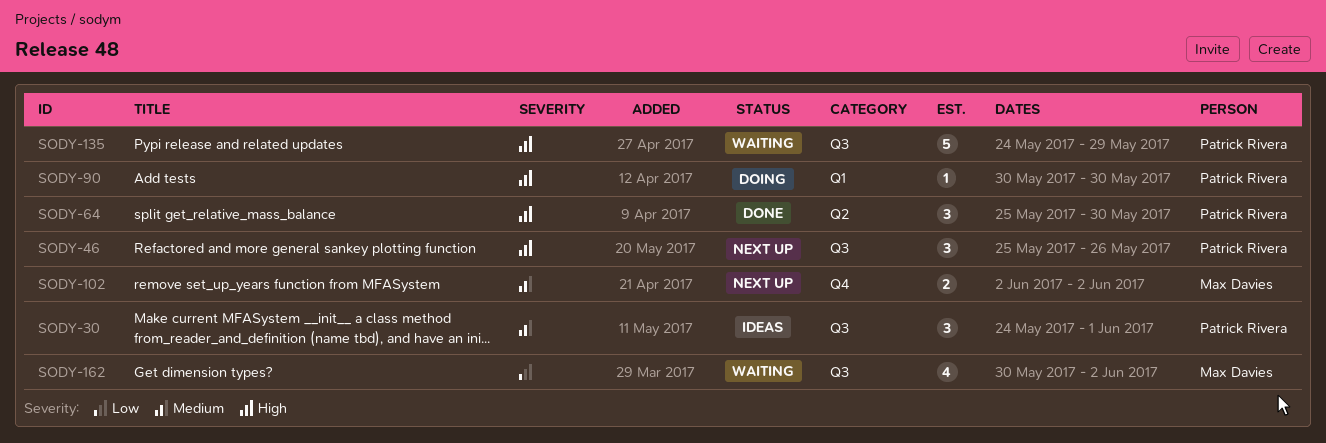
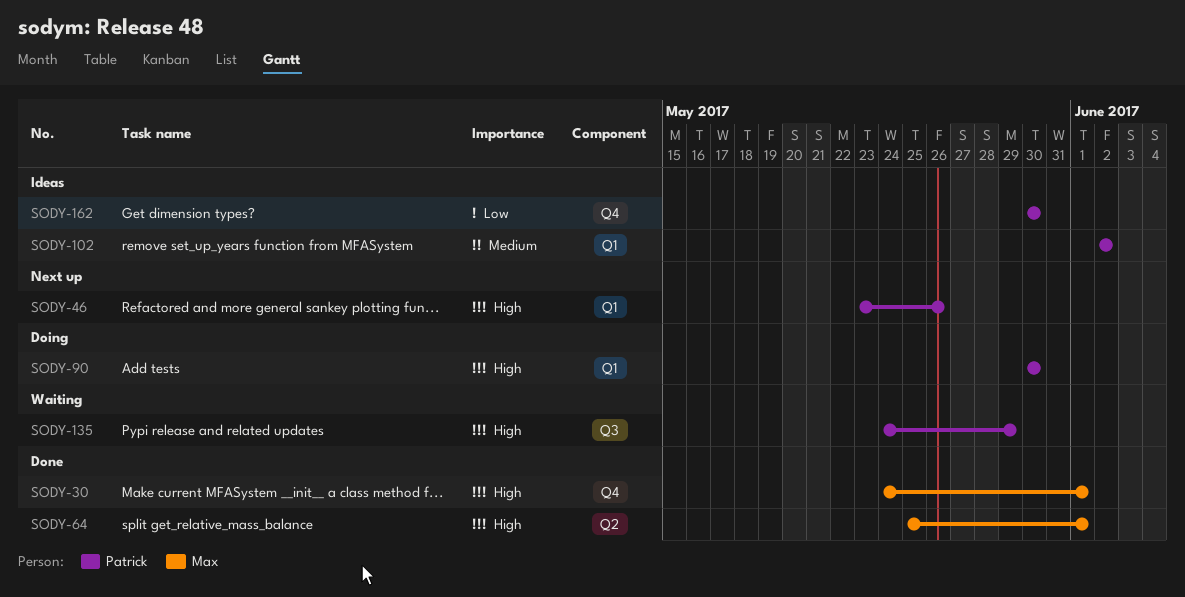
SODY-30, status: Ideas -> Done
SODY-30, owner: Patrick Rivera -> Max Davies
SODY-30, priority: Medium -> High
SODY-30, label: Q3 -> Q4
SODY-46, label: Q3 -> Q1
SODY-46, start: May 25 -> May 23
SODY-64, owner: Patrick Rivera -> Max Davies
SODY-64, due: May 30 -> Jun 1
SODY-102, status: Next up -> Ideas
SODY-102, owner: Max Davies -> Patrick Rivera
SODY-102, label: Q4 -> Q1
SODY-162, status: Waiting -> Ideas
SODY-162, owner: Max Davies -> Patrick Rivera
SODY-162, label: Q3 -> Q4
SODY-162, due: Jun 2 -> May 30

